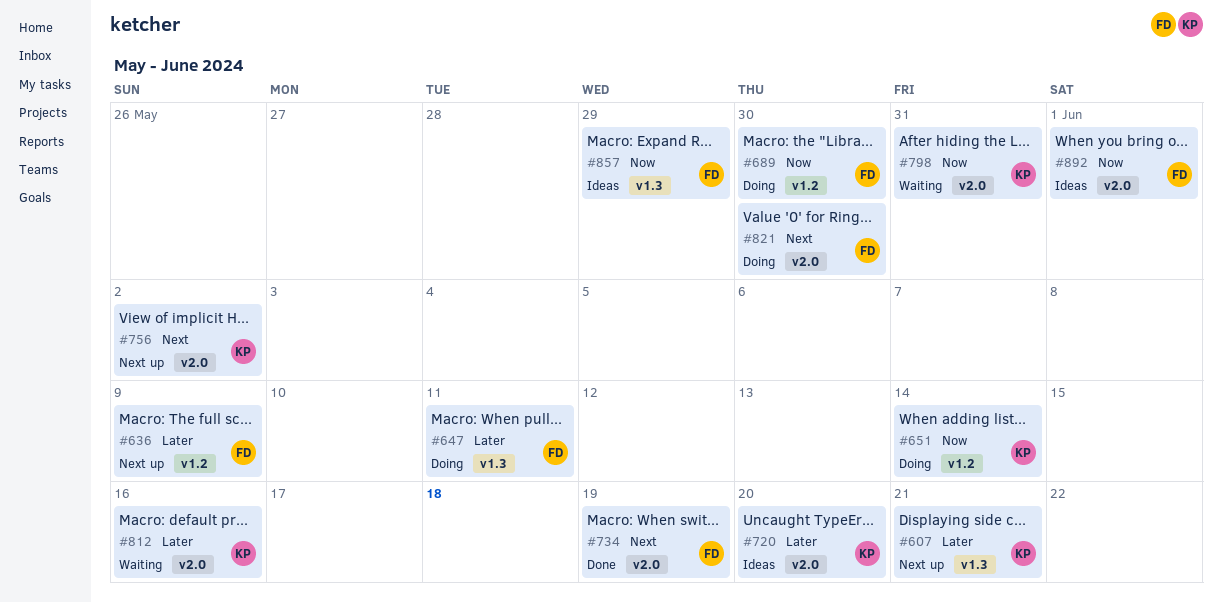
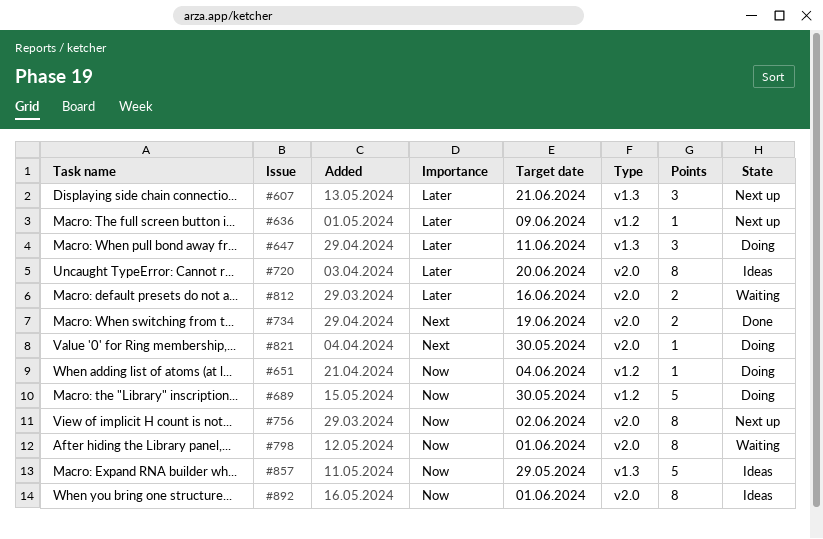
#651, due: Jun 14 -> Jun 4
#756, priority: Next -> Now
#798, due: May 31 -> Jun 1

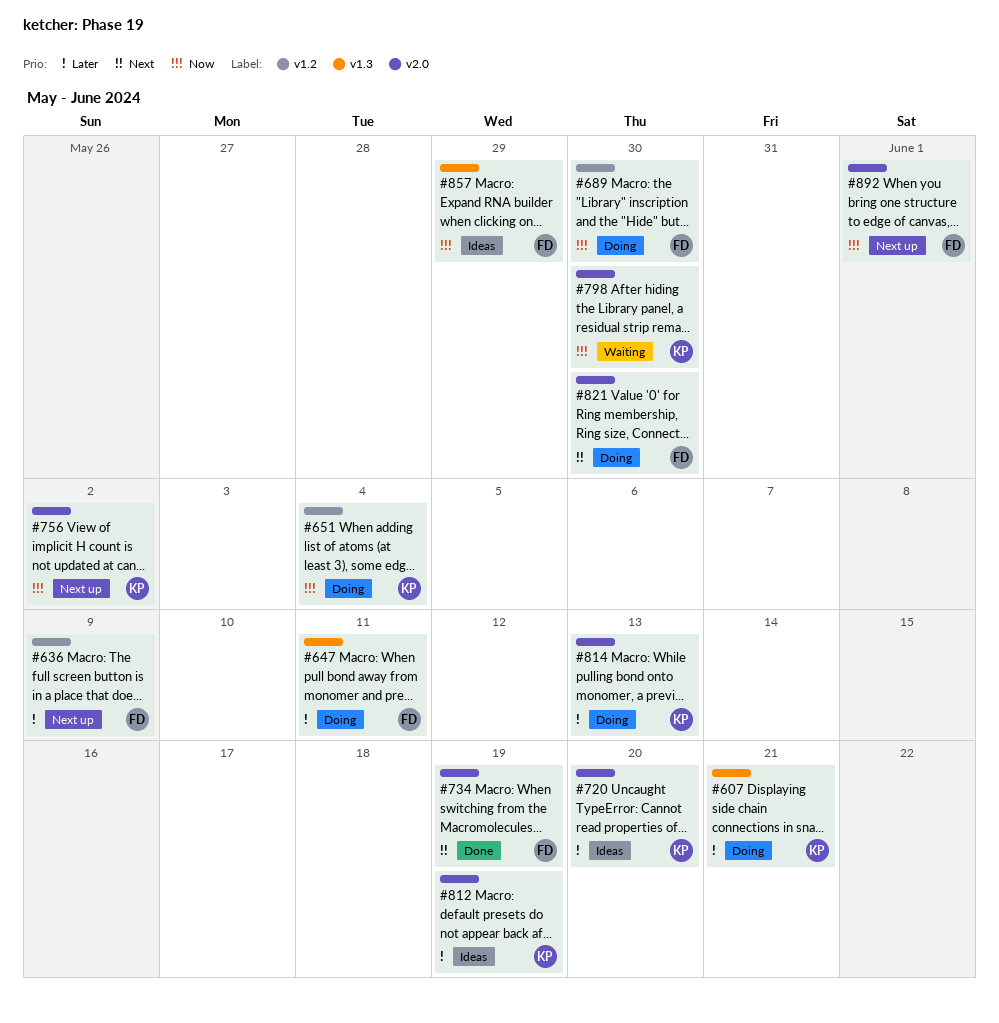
#607, status: Next up -> Doing
#798, due: Jun 1 -> May 30
#812, status: Waiting -> Ideas
#812, due: Jun 16 -> Jun 19
#814: none -> present
#892, status: Ideas -> Next up

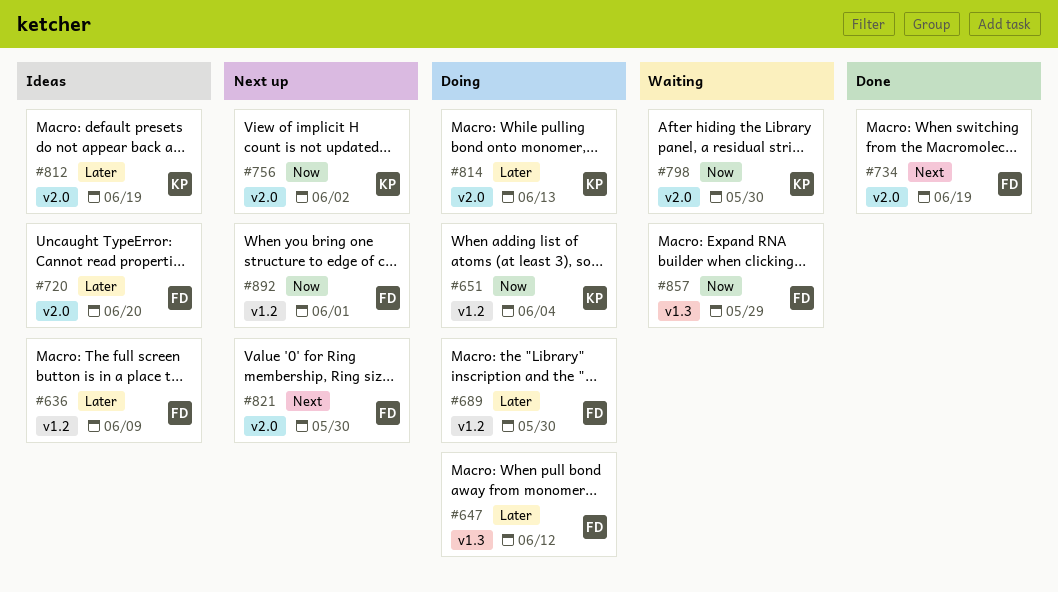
#607: present -> none
#636, status: Next up -> Ideas
#647, due: Jun 11 -> Jun 12
#689, priority: Now -> Later
#720, owner: KP -> FD
#821, status: Doing -> Next up
#857, status: Ideas -> Waiting
#892, label: v2.0 -> v1.2

